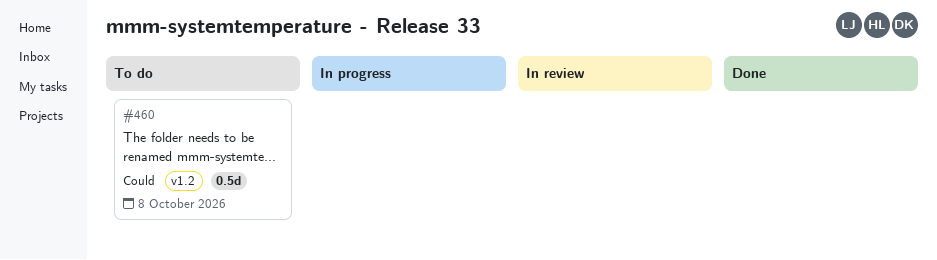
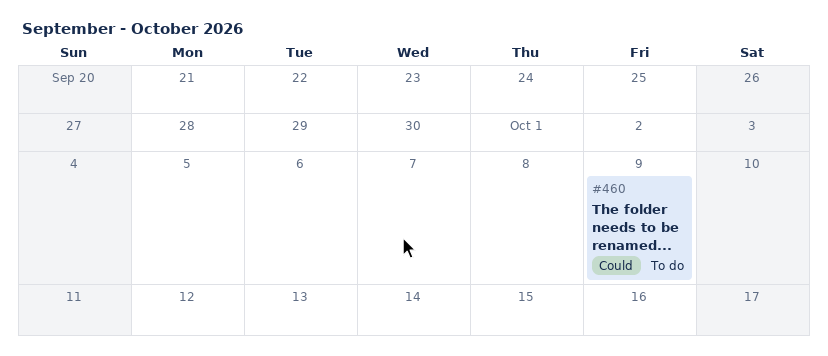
#460, due: Oct 8 -> Oct 9

